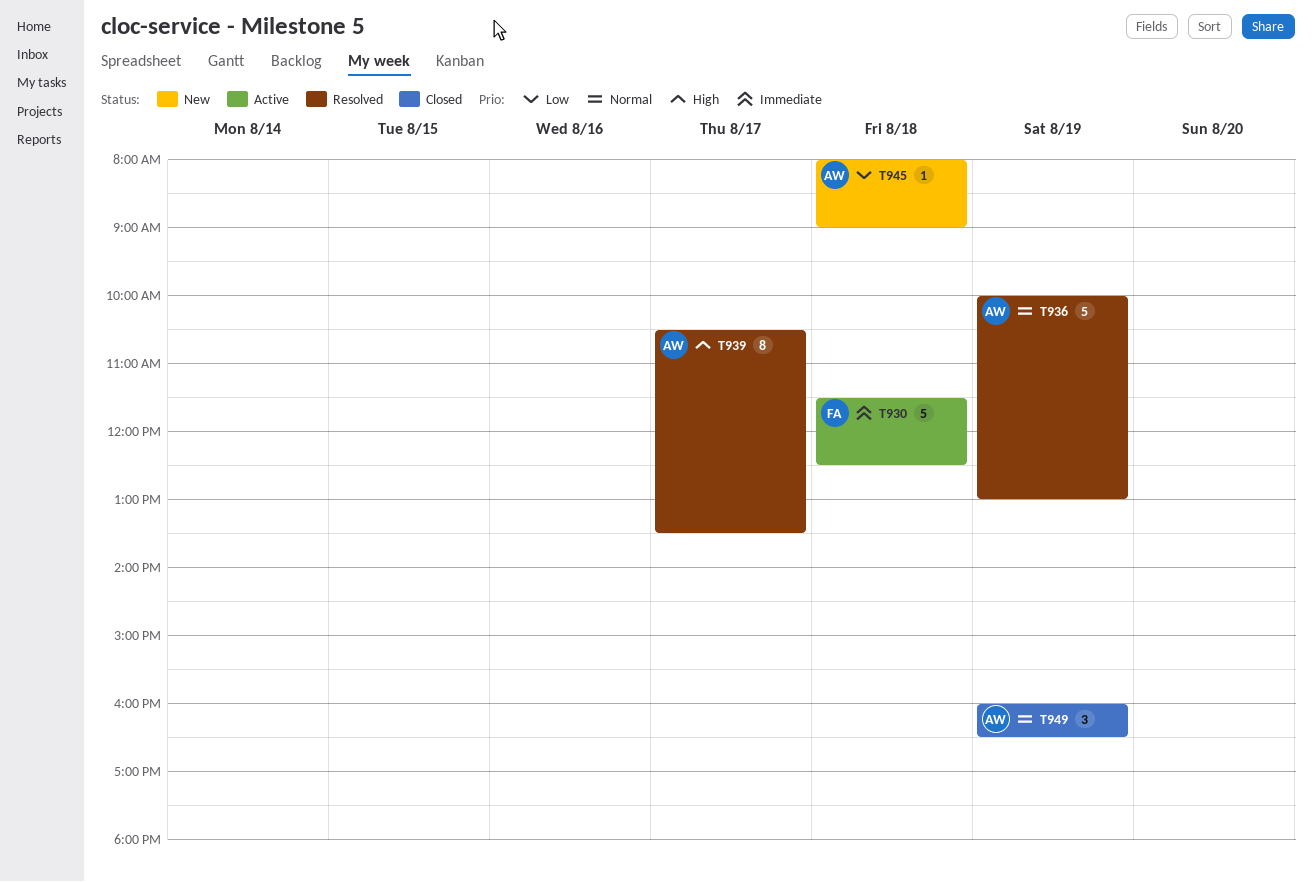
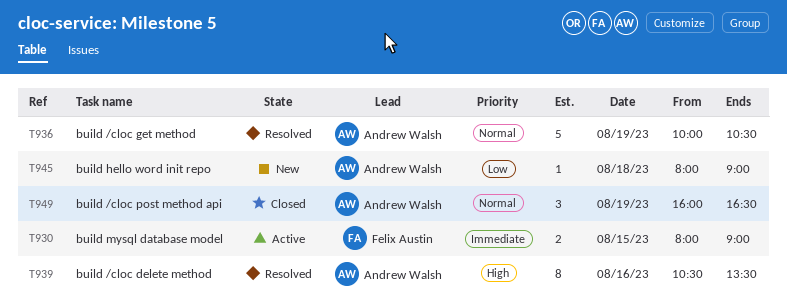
T930, estimate: 5 -> 2
T930, day: Aug 18 -> Aug 15
T930, begins: 11:30 -> 08:00
T930, ends: 12:30 -> 09:00
T936, ends: 13:00 -> 10:30
T939, day: Aug 17 -> Aug 16

